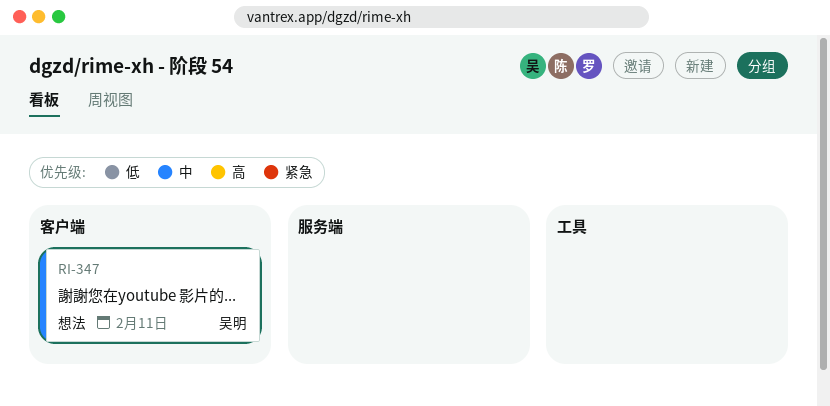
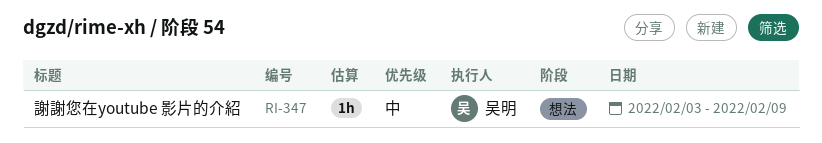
RI-347, due: Feb 11 -> Feb 9

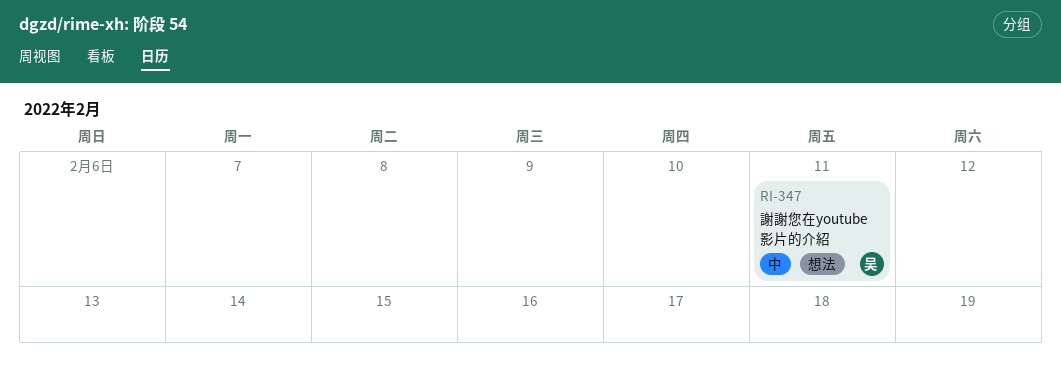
RI-347, due: Feb 9 -> Feb 11

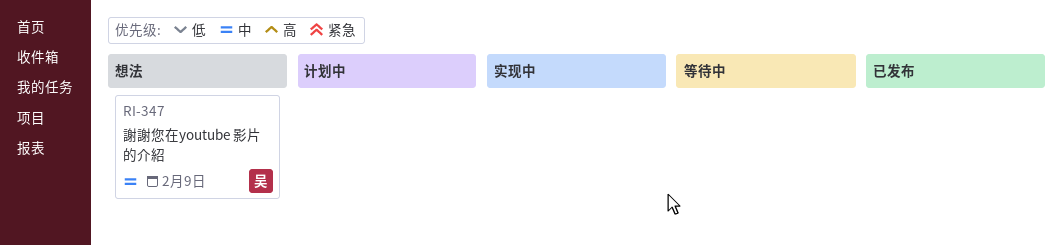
RI-347, due: Feb 11 -> Feb 9

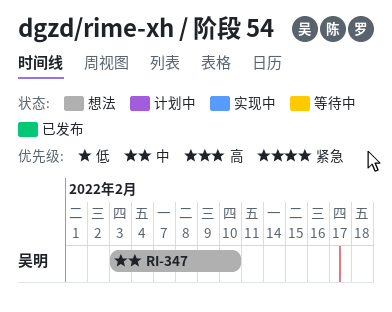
RI-347, due: Feb 9 -> Feb 10

